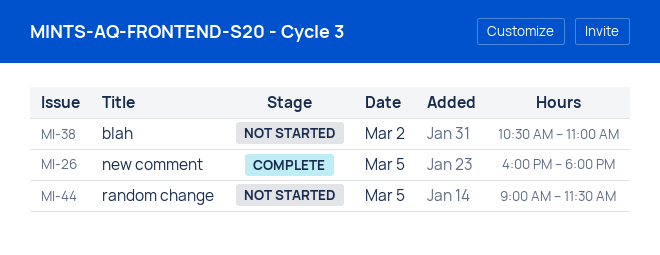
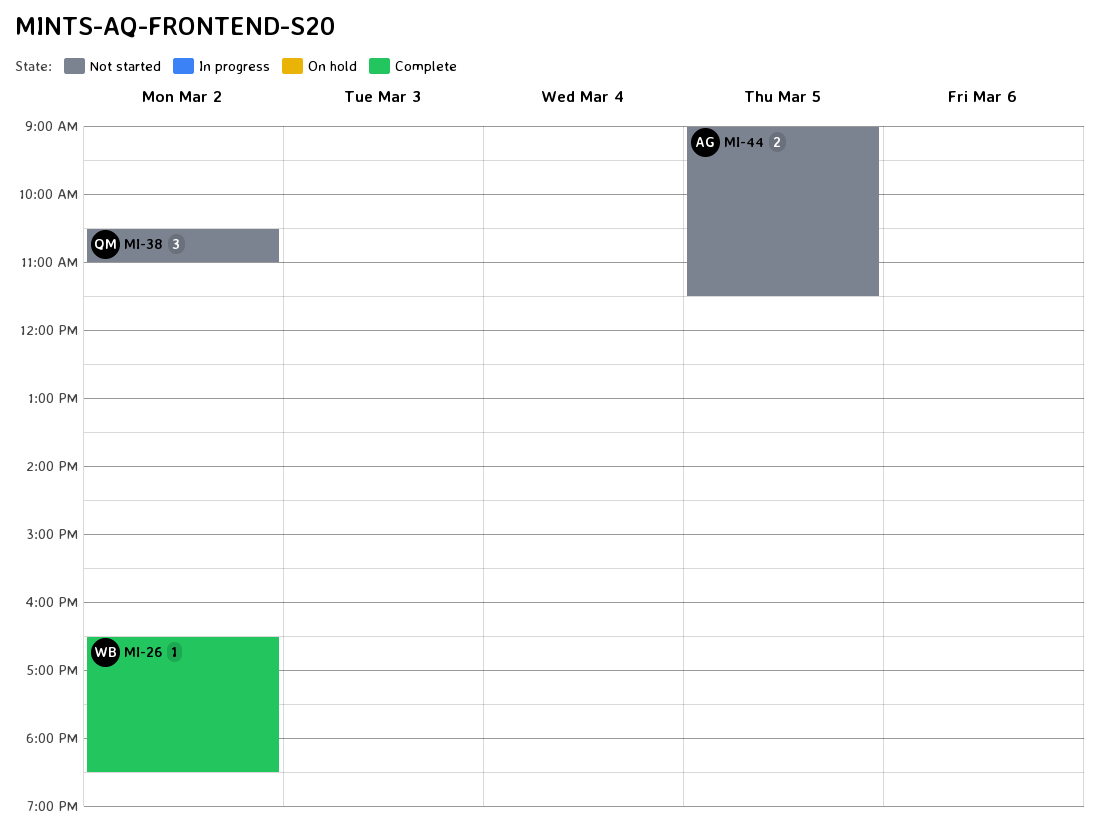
MI-26, day: Mar 5 -> Mar 2
MI-26, begins: 16:00 -> 16:30
MI-26, ends: 18:00 -> 18:30

